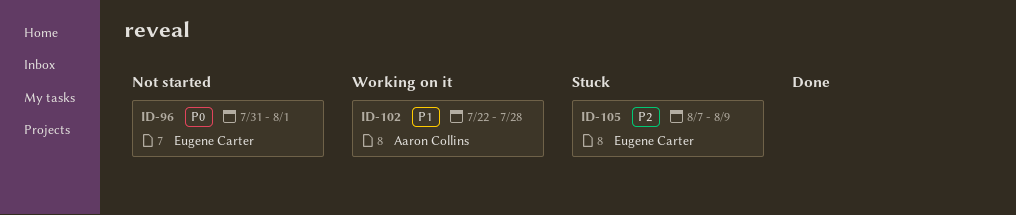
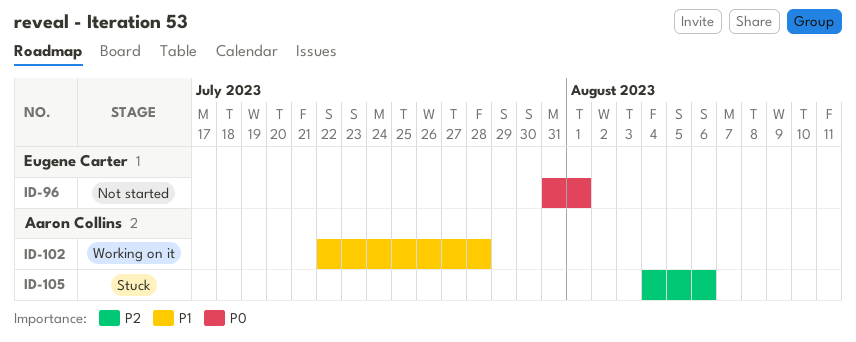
ID-105, owner: Eugene Carter -> Aaron Collins
ID-105, start: Aug 7 -> Aug 4
ID-105, due: Aug 9 -> Aug 6

